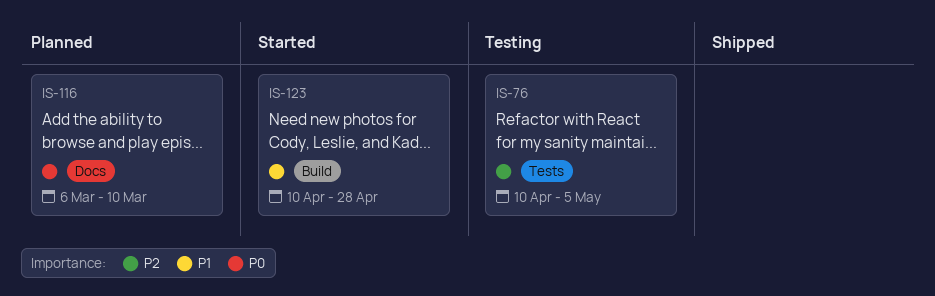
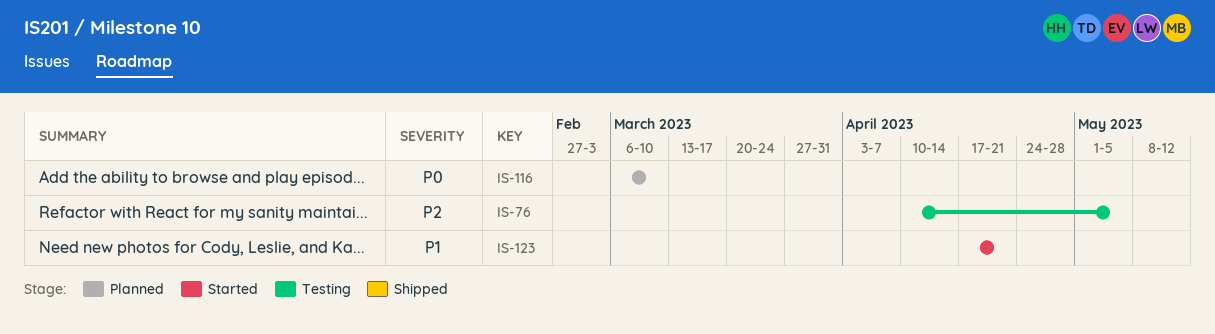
IS-123, start: Apr 10 -> Apr 17
IS-123, due: Apr 28 -> Apr 21

